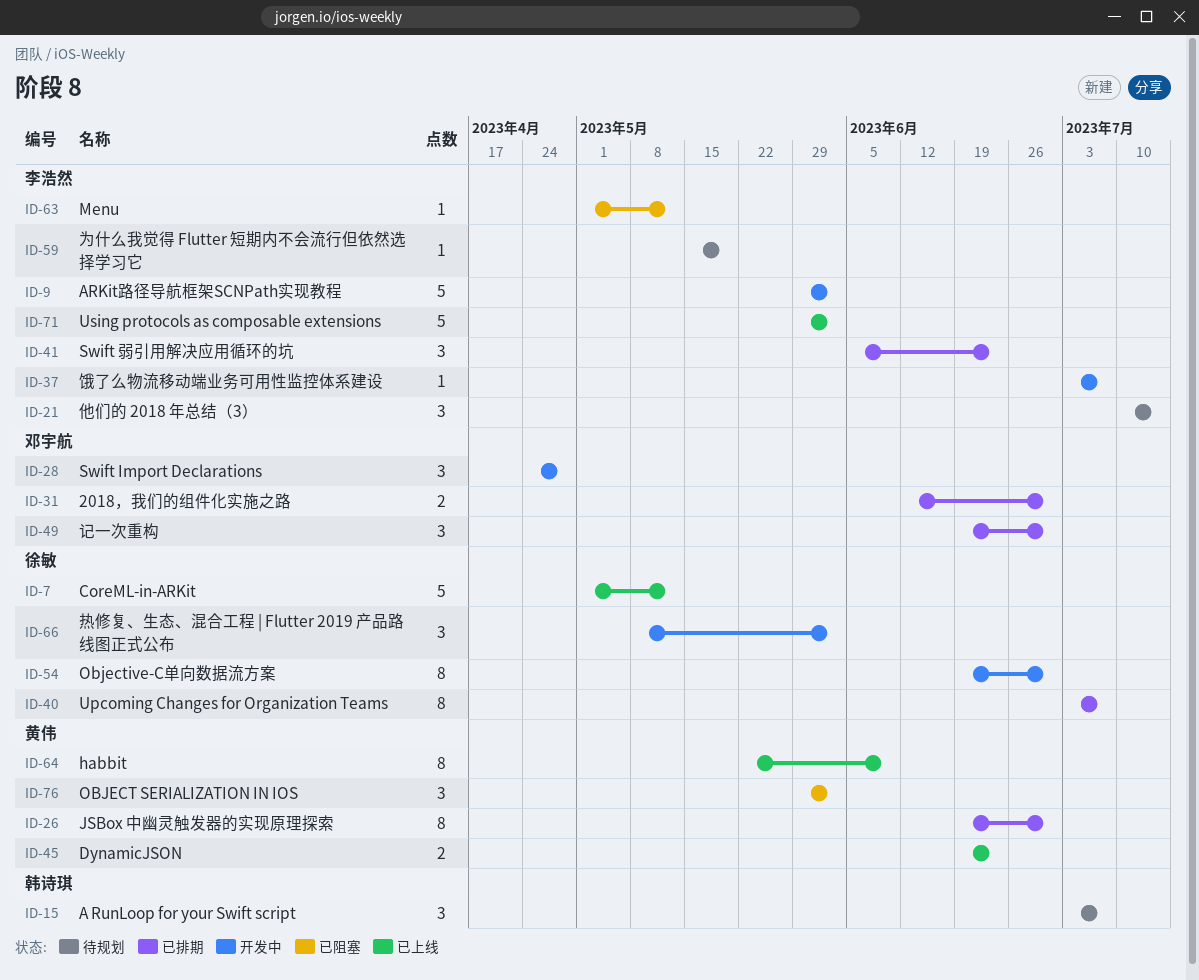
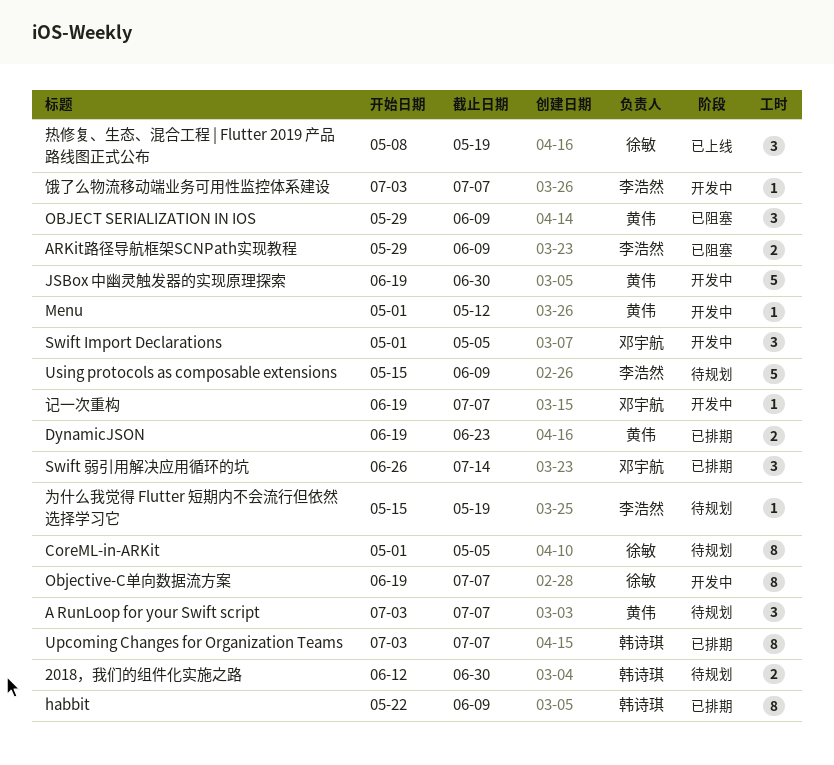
2018，我们的组件化实施之路, status: 已排期 -> 待规划
2018，我们的组件化实施之路, owner: 邓宇航 -> 韩诗琪
A RunLoop for your Swift script, owner: 韩诗琪 -> 黄伟
ARKit路径导航框架SCNPath实现教程, status: 开发中 -> 已阻塞
ARKit路径导航框架SCNPath实现教程, estimate: 5 -> 2
ARKit路径导航框架SCNPath实现教程, due: Jun 2 -> Jun 9
CoreML-in-ARKit, status: 已上线 -> 待规划
CoreML-in-ARKit, estimate: 5 -> 8
CoreML-in-ARKit, due: May 12 -> May 5
DynamicJSON, status: 已上线 -> 已排期
habbit, status: 已上线 -> 已排期
habbit, owner: 黄伟 -> 韩诗琪
JSBox 中幽灵触发器的实现原理探索, status: 已排期 -> 开发中
JSBox 中幽灵触发器的实现原理探索, estimate: 8 -> 5
Menu, status: 已阻塞 -> 开发中
Menu, owner: 李浩然 -> 黄伟
OBJECT SERIALIZATION IN IOS, due: Jun 2 -> Jun 9
Objective-C单向数据流方案, due: Jun 30 -> Jul 7
Swift Import Declarations, start: Apr 24 -> May 1
Swift Import Declarations, due: Apr 28 -> May 5
Swift 弱引用解决应用循环的坑, owner: 李浩然 -> 邓宇航
Swift 弱引用解决应用循环的坑, start: Jun 5 -> Jun 26
Swift 弱引用解决应用循环的坑, due: Jun 23 -> Jul 14
Upcoming Changes for Organization Teams, owner: 徐敏 -> 韩诗琪
Using protocols as composable extensions, status: 已上线 -> 待规划
Using protocols as composable extensions, start: May 29 -> May 15
Using protocols as composable extensions, due: Jun 2 -> Jun 9
他们的 2018 年总结（3）: present -> none
热修复、生态、混合工程 | Flutter 2019 产品路线图正式公布, status: 开发中 -> 已上线
热修复、生态、混合工程 | Flutter 2019 产品路线图正式公布, due: Jun 2 -> May 19
记一次重构, status: 已排期 -> 开发中
记一次重构, estimate: 3 -> 1
记一次重构, due: Jun 30 -> Jul 7

